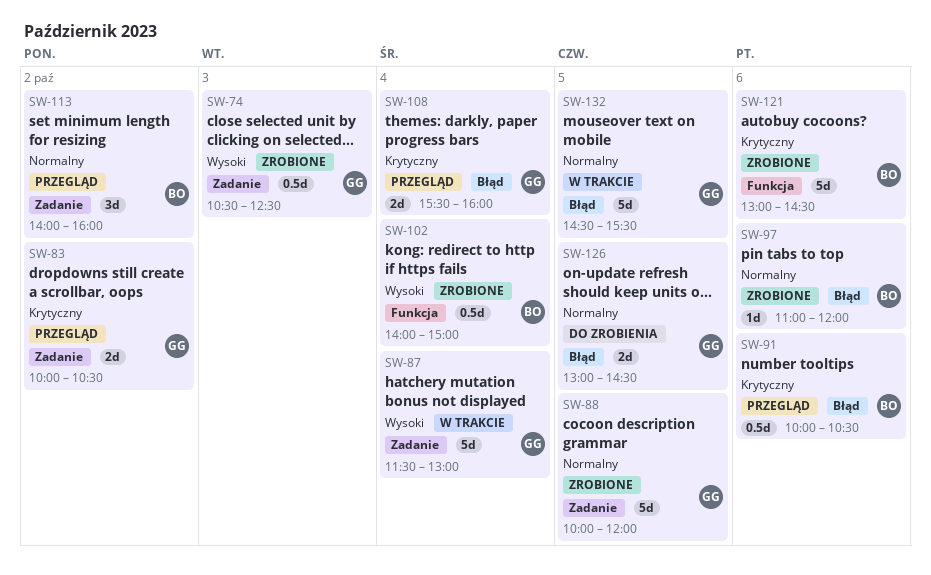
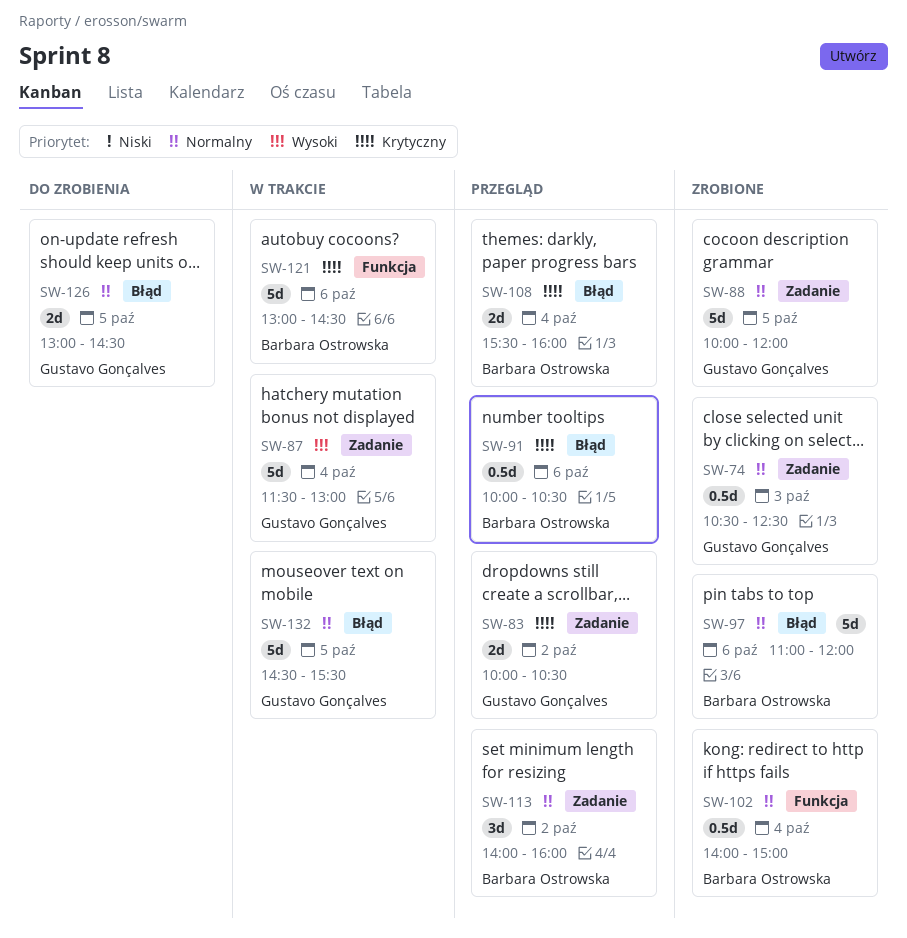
SW-74, priority: Wysoki -> Normalny
SW-97, estimate: 1d -> 5d
SW-102, priority: Wysoki -> Normalny
SW-108, owner: Gustavo Gonçalves -> Barbara Ostrowska
SW-121, status: Zrobione -> W trakcie

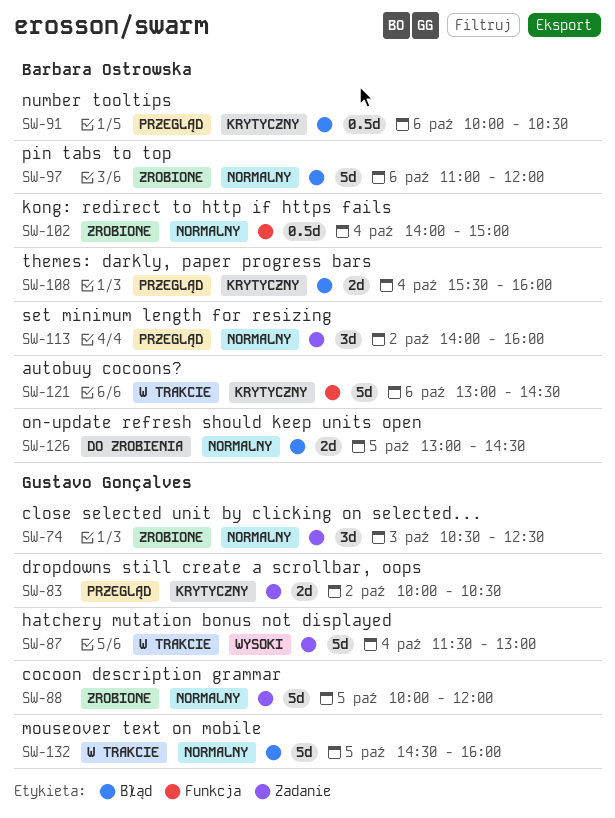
SW-74, estimate: 0.5d -> 3d
SW-126, owner: Gustavo Gonçalves -> Barbara Ostrowska
SW-132, ends: 15:30 -> 16:00

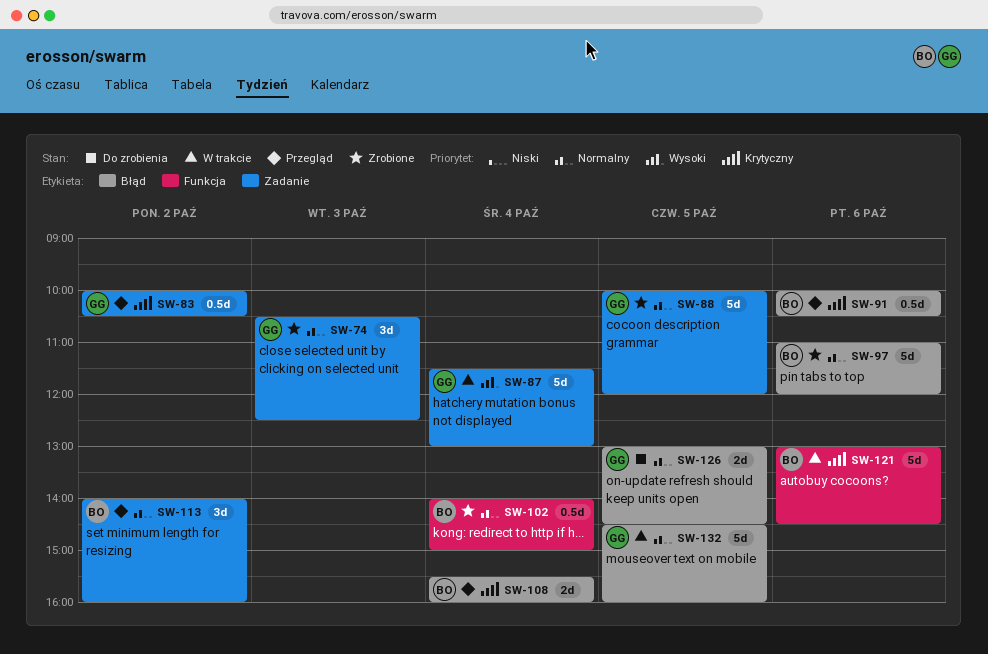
SW-83, estimate: 2d -> 0.5d
SW-126, owner: Barbara Ostrowska -> Gustavo Gonçalves

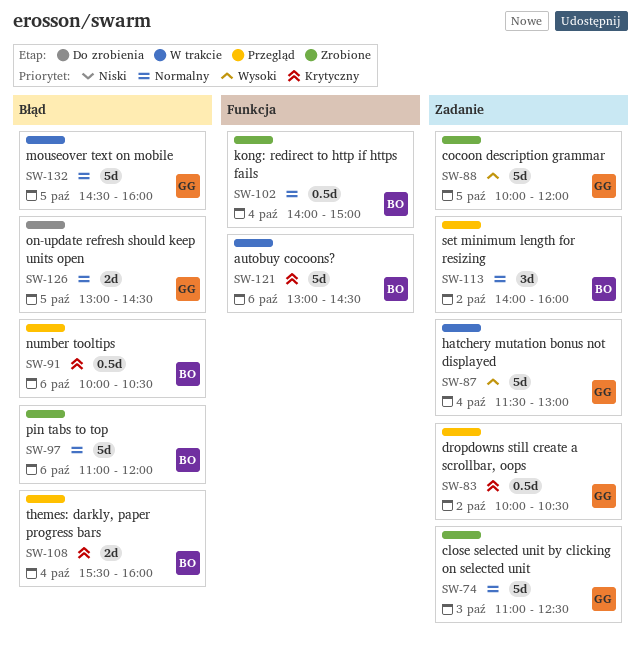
SW-74, estimate: 3d -> 5d
SW-74, begins: 10:30 -> 11:00
SW-88, priority: Normalny -> Wysoki

